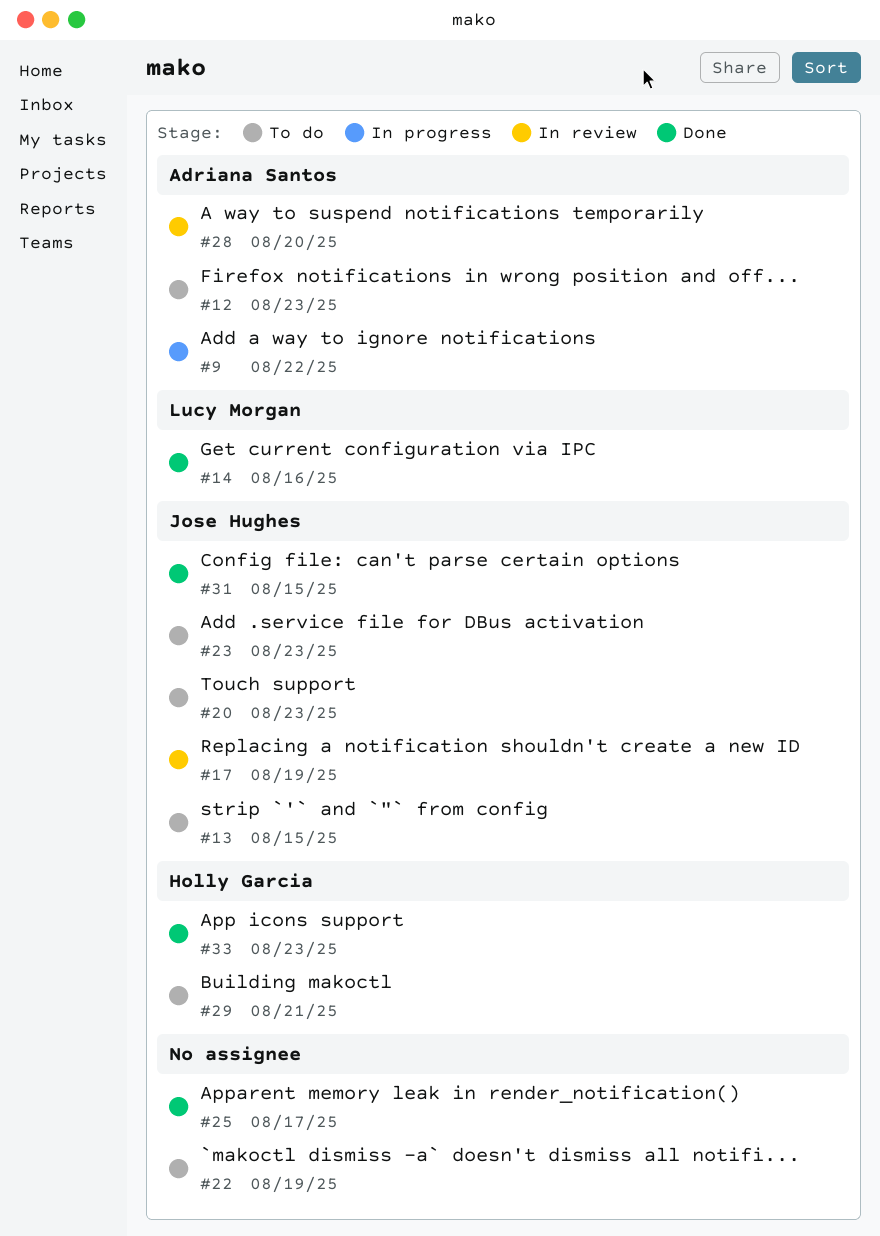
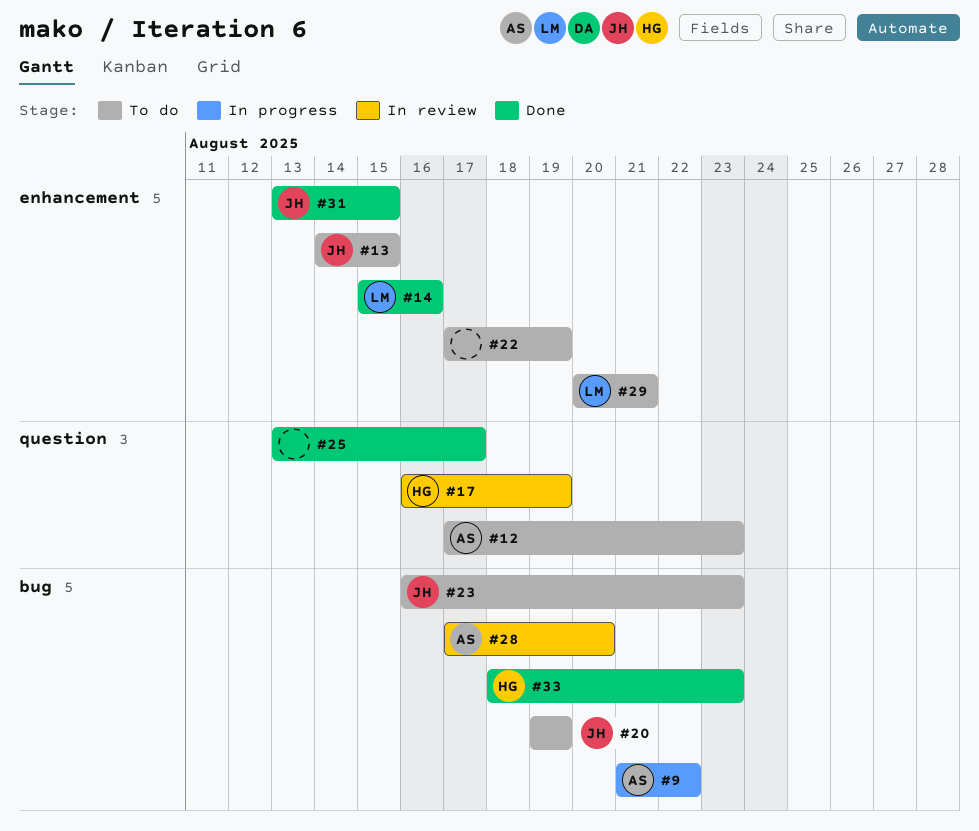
#17, owner: Jose Hughes -> Holly Garcia
#20, due: Aug 23 -> Aug 19
#29, owner: Holly Garcia -> Lucy Morgan

